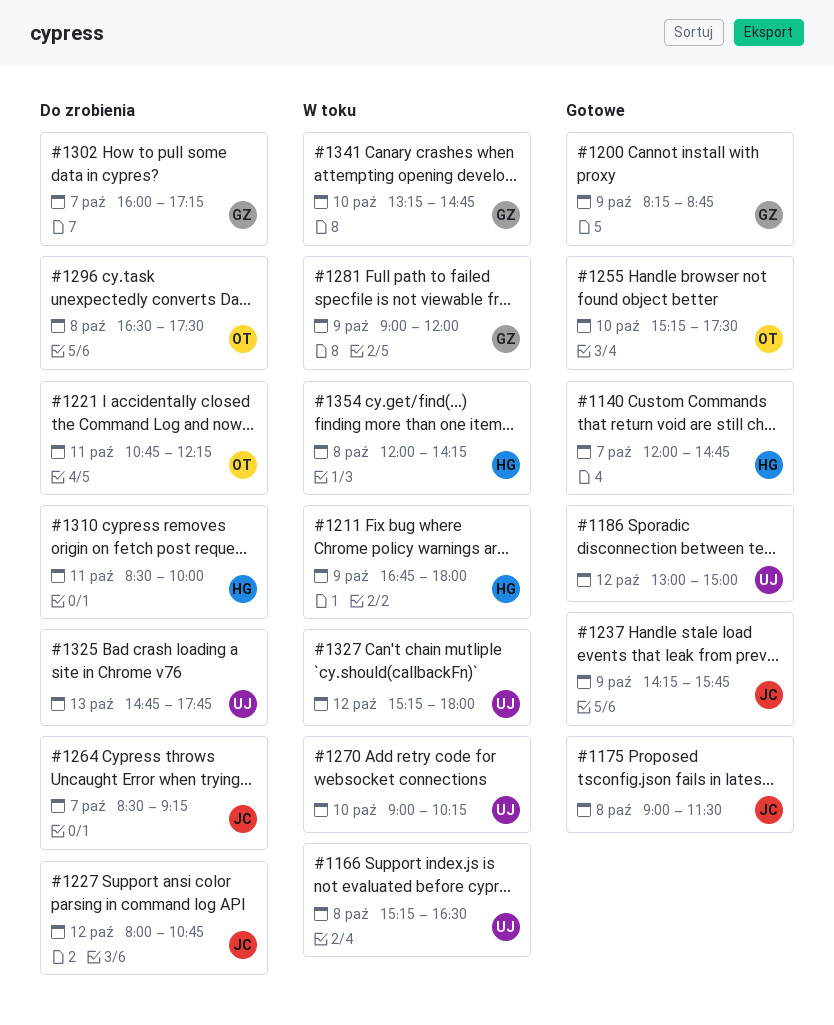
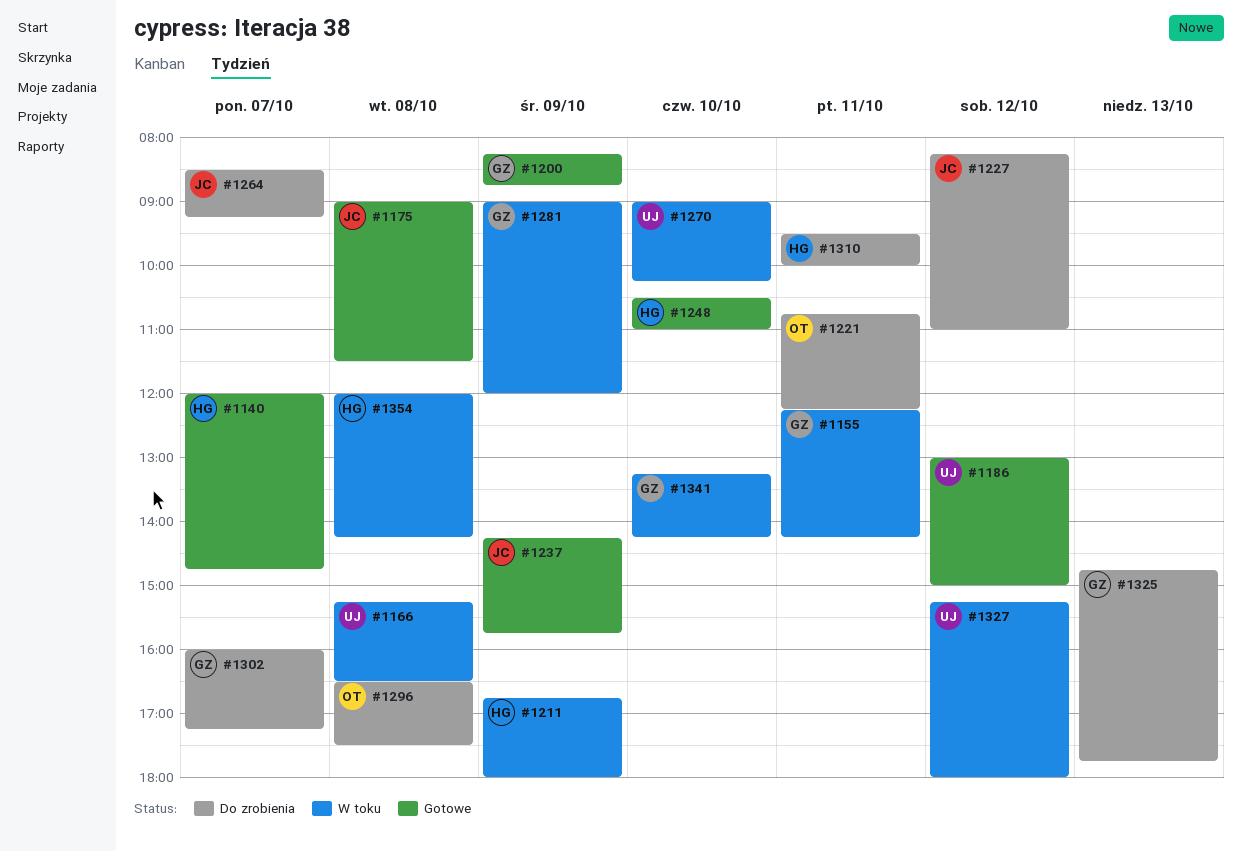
#1155: none -> present
#1227, begins: 08:00 -> 08:15
#1227, ends: 10:45 -> 11:00
#1248: none -> present
#1255: present -> none
#1310, begins: 08:30 -> 09:30
#1325, owner: UJ -> GZ
#1341, ends: 14:45 -> 14:15

